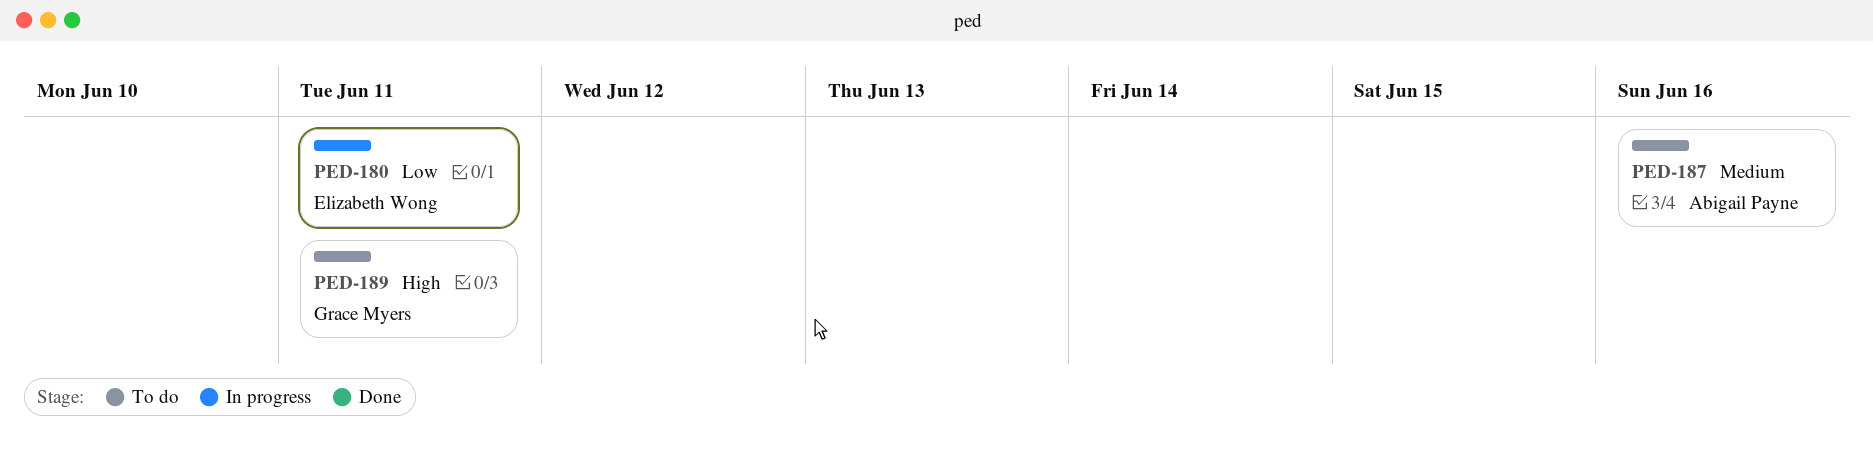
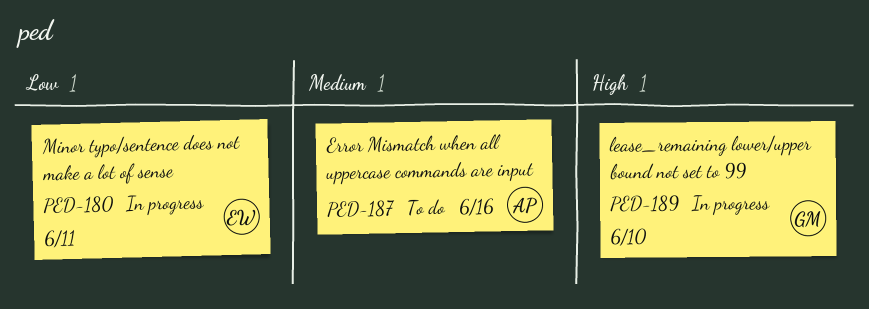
PED-189, status: To do -> In progress
PED-189, due: Jun 11 -> Jun 10

